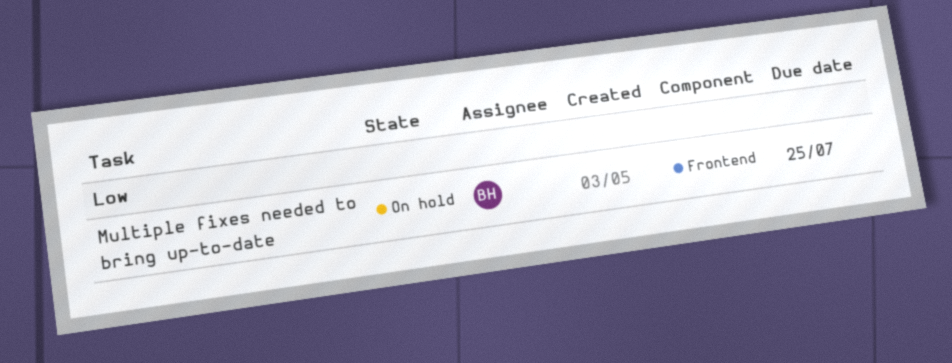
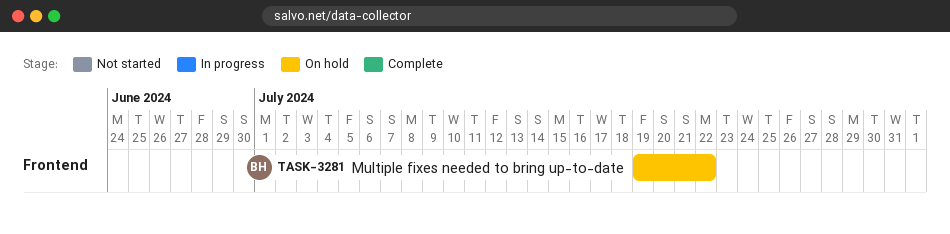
Multiple fixes needed to bring up-to-date, due: Jul 25 -> Jul 22

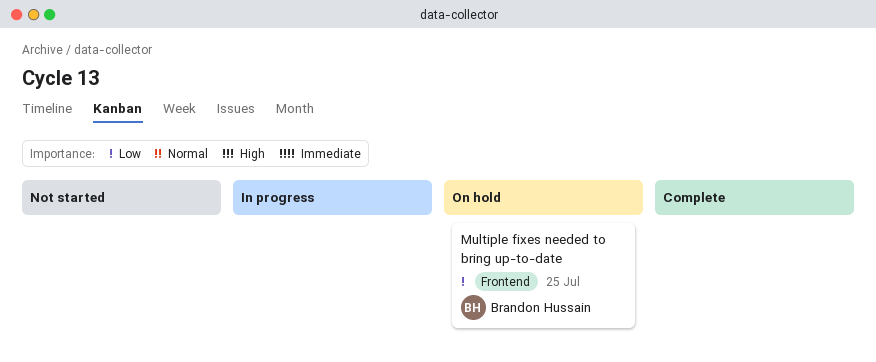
Multiple fixes needed to bring up-to-date, due: Jul 22 -> Jul 25

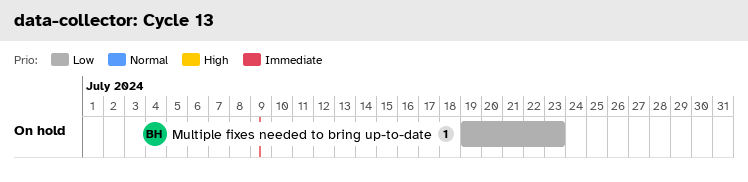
Multiple fixes needed to bring up-to-date, due: Jul 25 -> Jul 23

